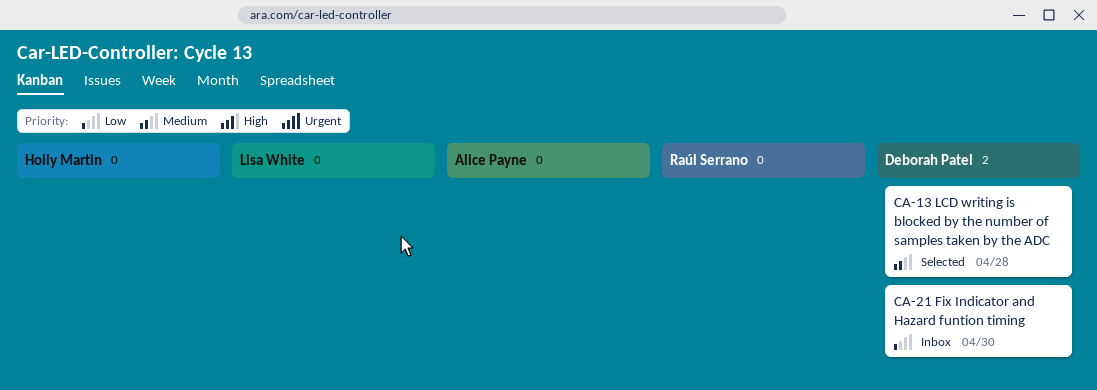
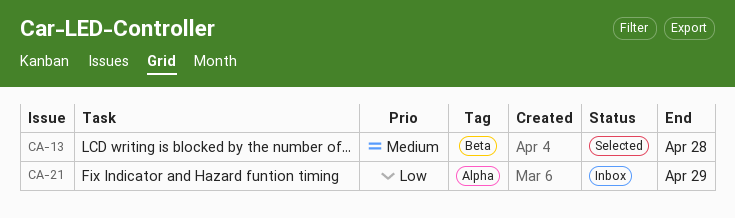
CA-21, due: Apr 30 -> Apr 29

